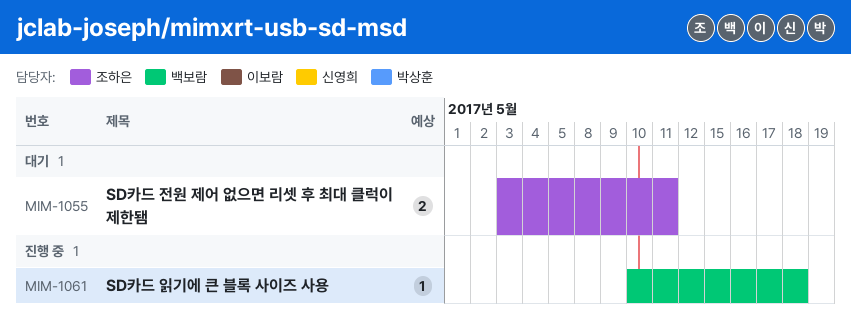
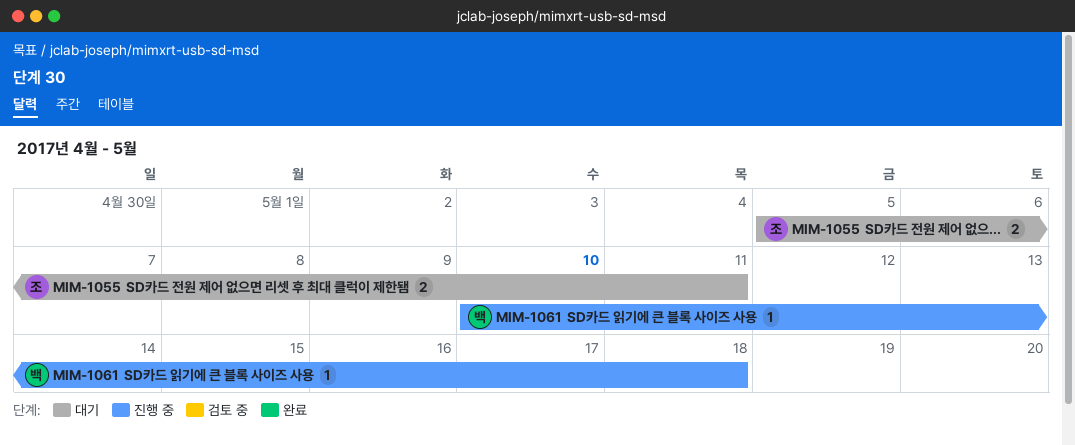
MIM-1055, start: May 3 -> May 5

